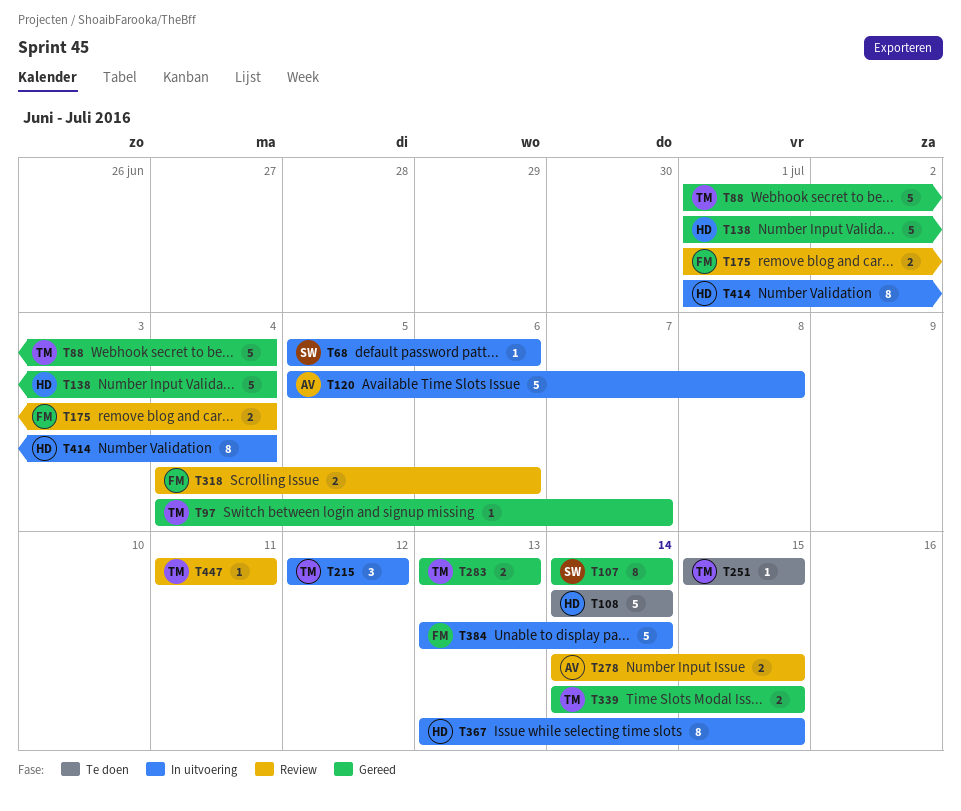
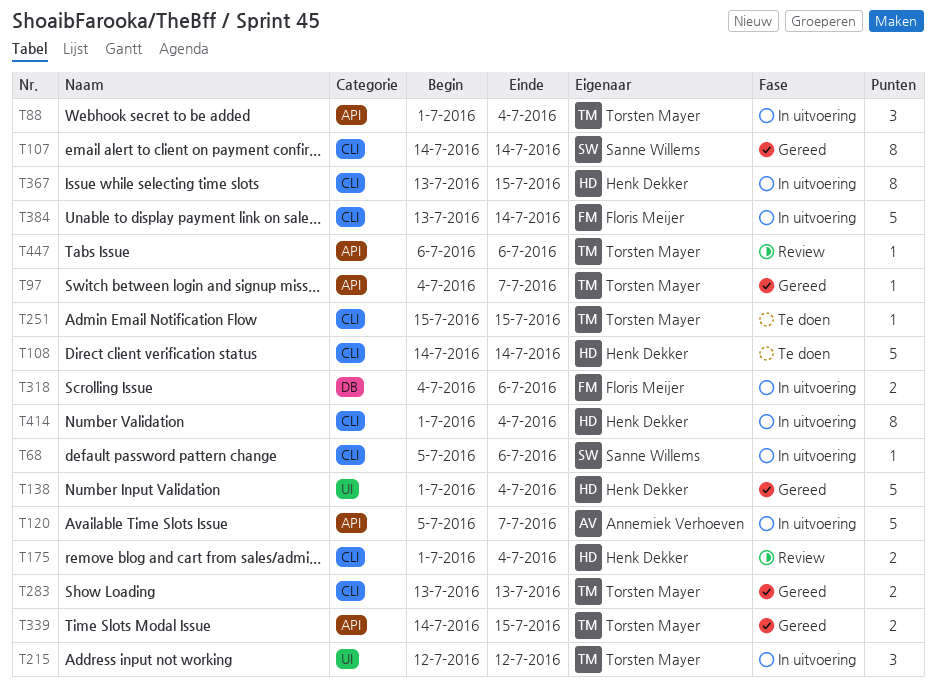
T88, status: Gereed -> In uitvoering
T88, estimate: 5 -> 3
T120, due: Jul 8 -> Jul 7
T175, owner: Floris Meijer -> Henk Dekker
T278: present -> none
T318, status: Review -> In uitvoering
T447, start: Jul 11 -> Jul 6
T447, due: Jul 11 -> Jul 6

